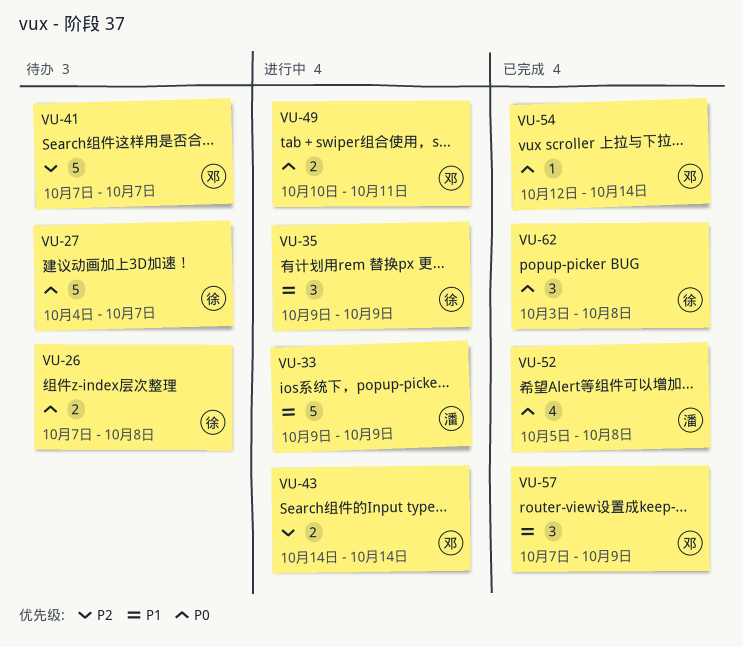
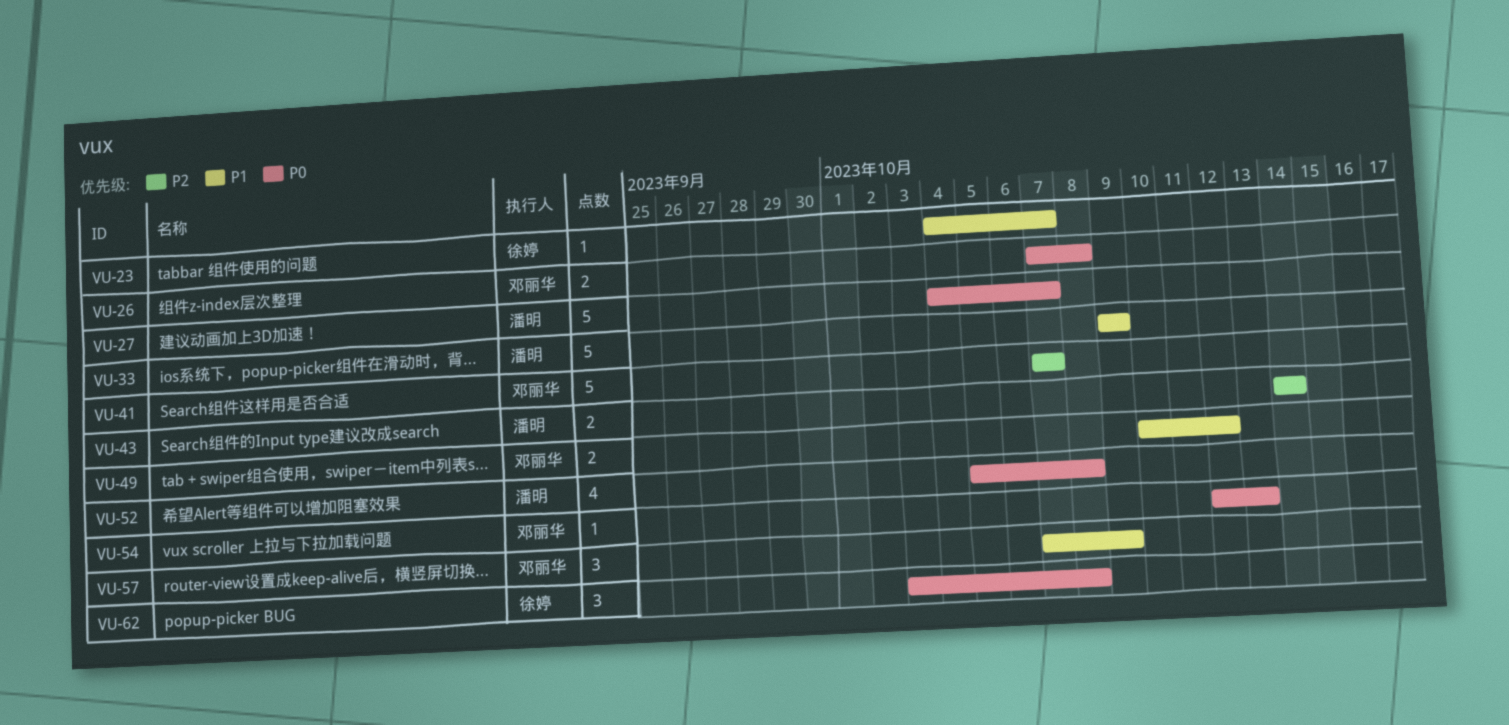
VU-23: none -> present
VU-26, owner: 徐婷 -> 邓丽华
VU-27, owner: 徐婷 -> 潘明
VU-35: present -> none
VU-43, owner: 邓丽华 -> 潘明
VU-49, priority: P0 -> P1
VU-49, due: Oct 11 -> Oct 12
VU-54, due: Oct 14 -> Oct 13

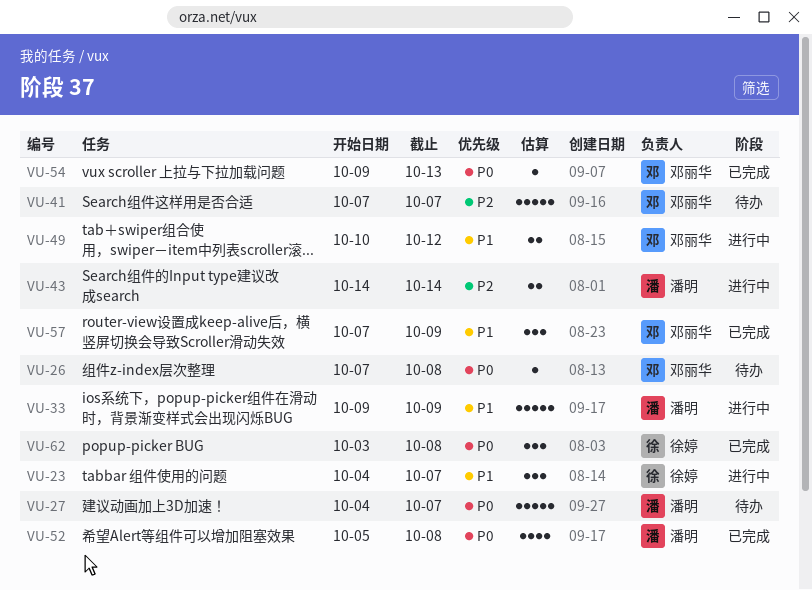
VU-23, estimate: 1 -> 3
VU-26, estimate: 2 -> 1
VU-54, start: Oct 12 -> Oct 9

